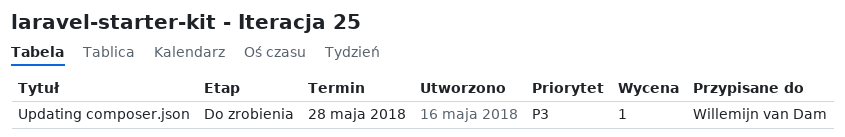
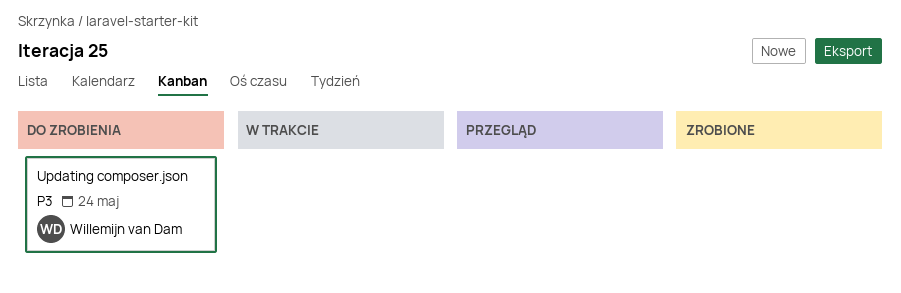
Updating composer.json, due: May 28 -> May 24

